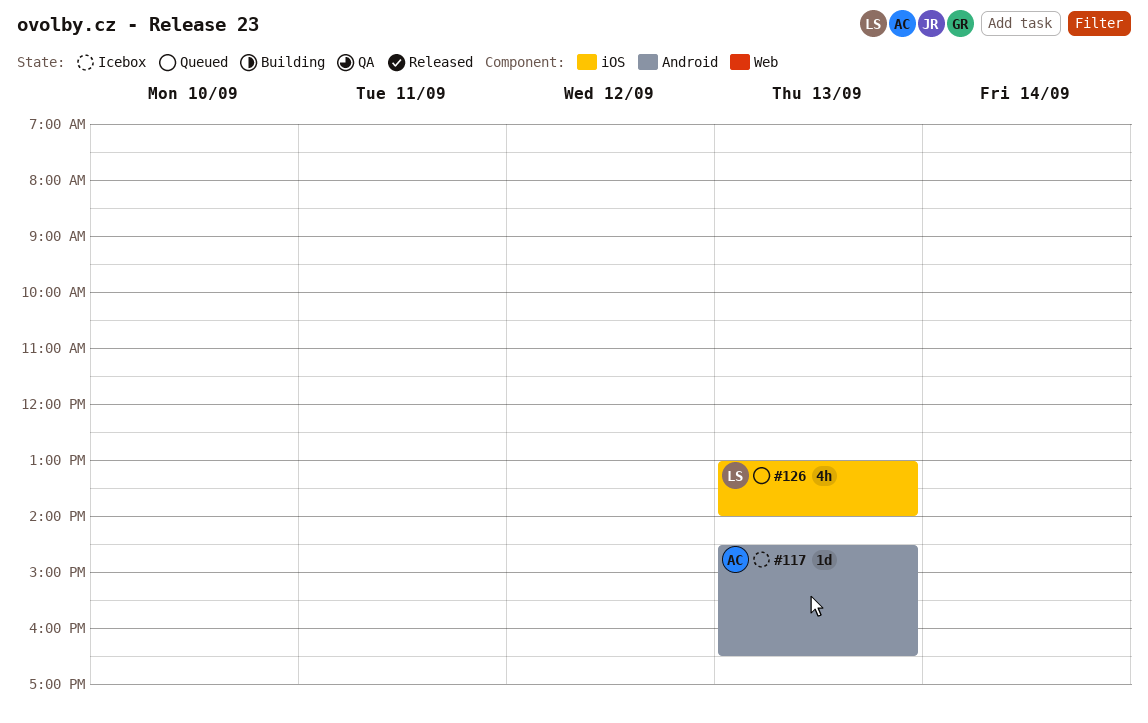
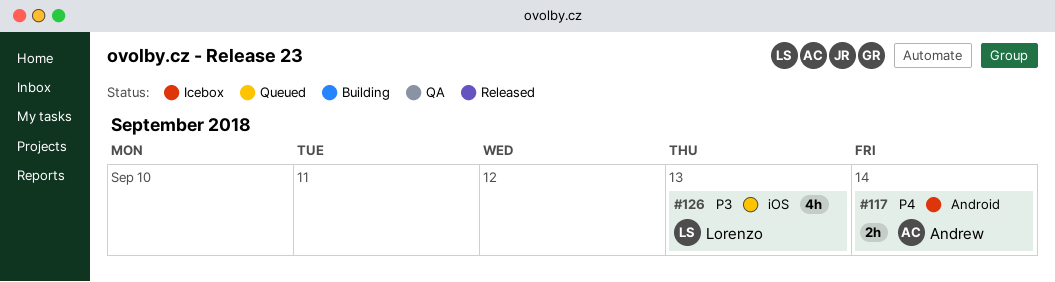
#117, estimate: 1d -> 2h
#117, day: Sep 13 -> Sep 14

